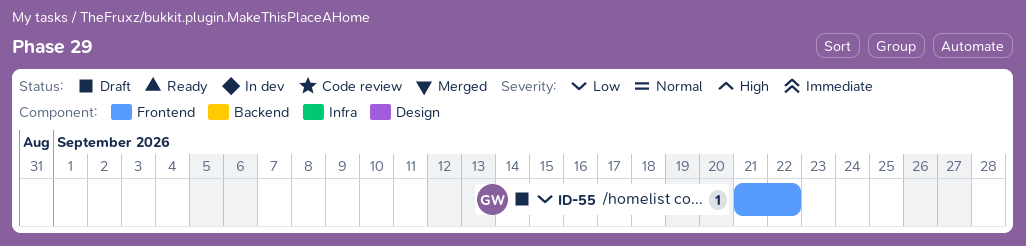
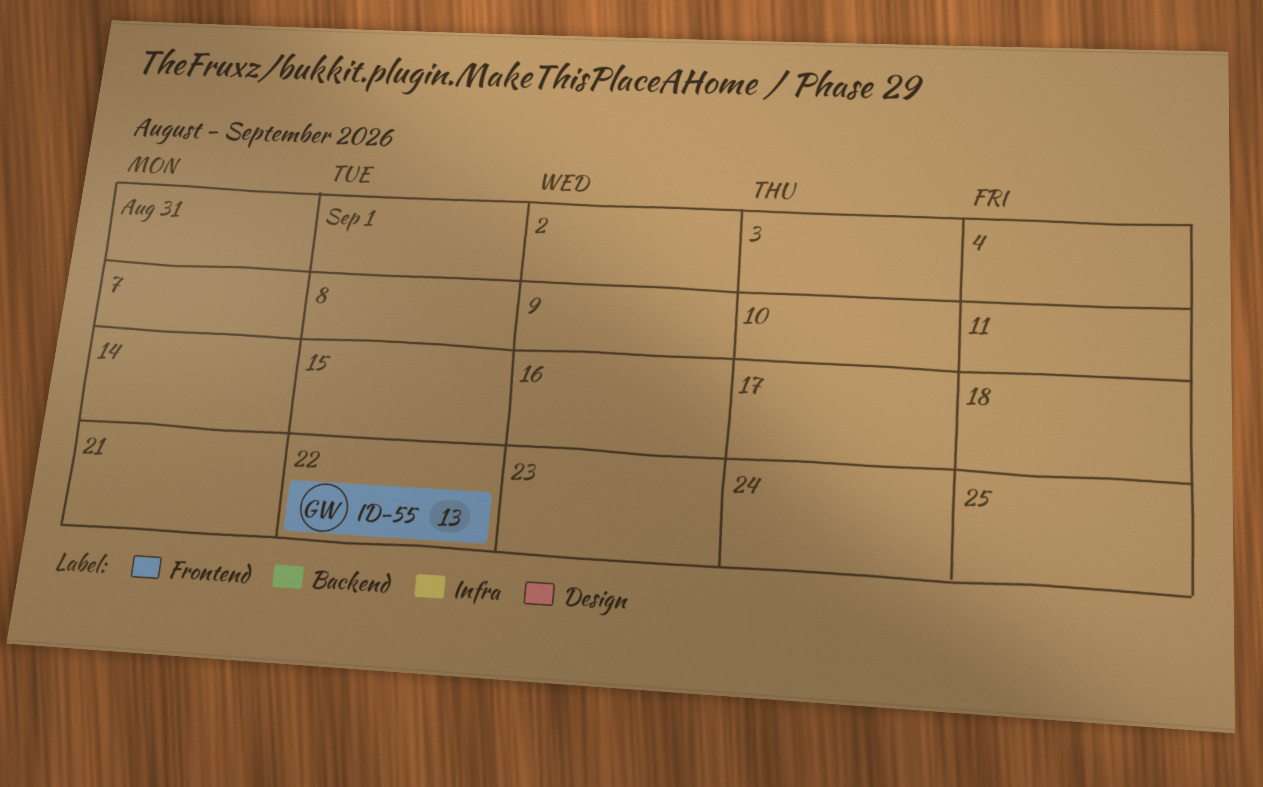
ID-55, estimate: 1 -> 13
ID-55, start: Sep 21 -> Sep 22

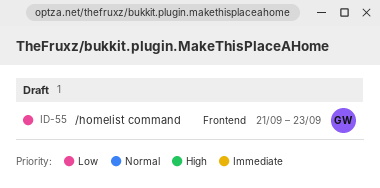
ID-55, start: Sep 22 -> Sep 21
ID-55, due: Sep 22 -> Sep 23

